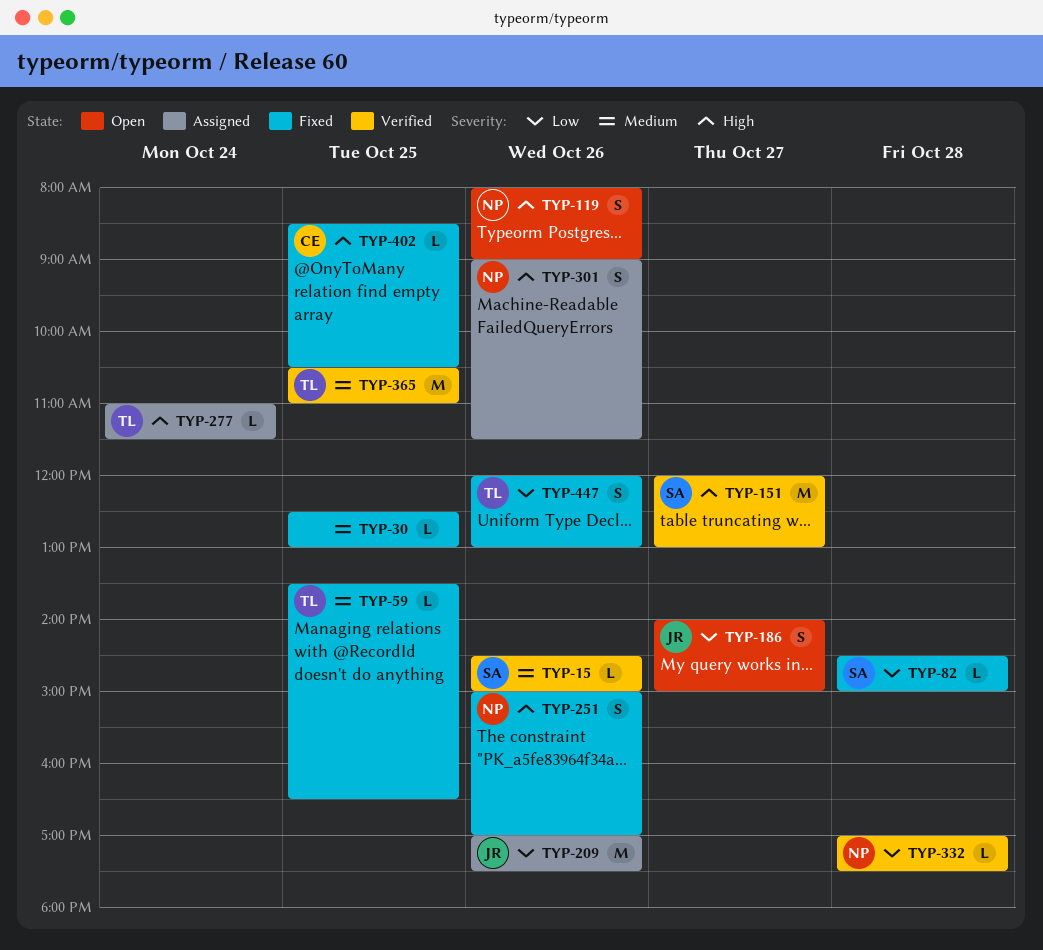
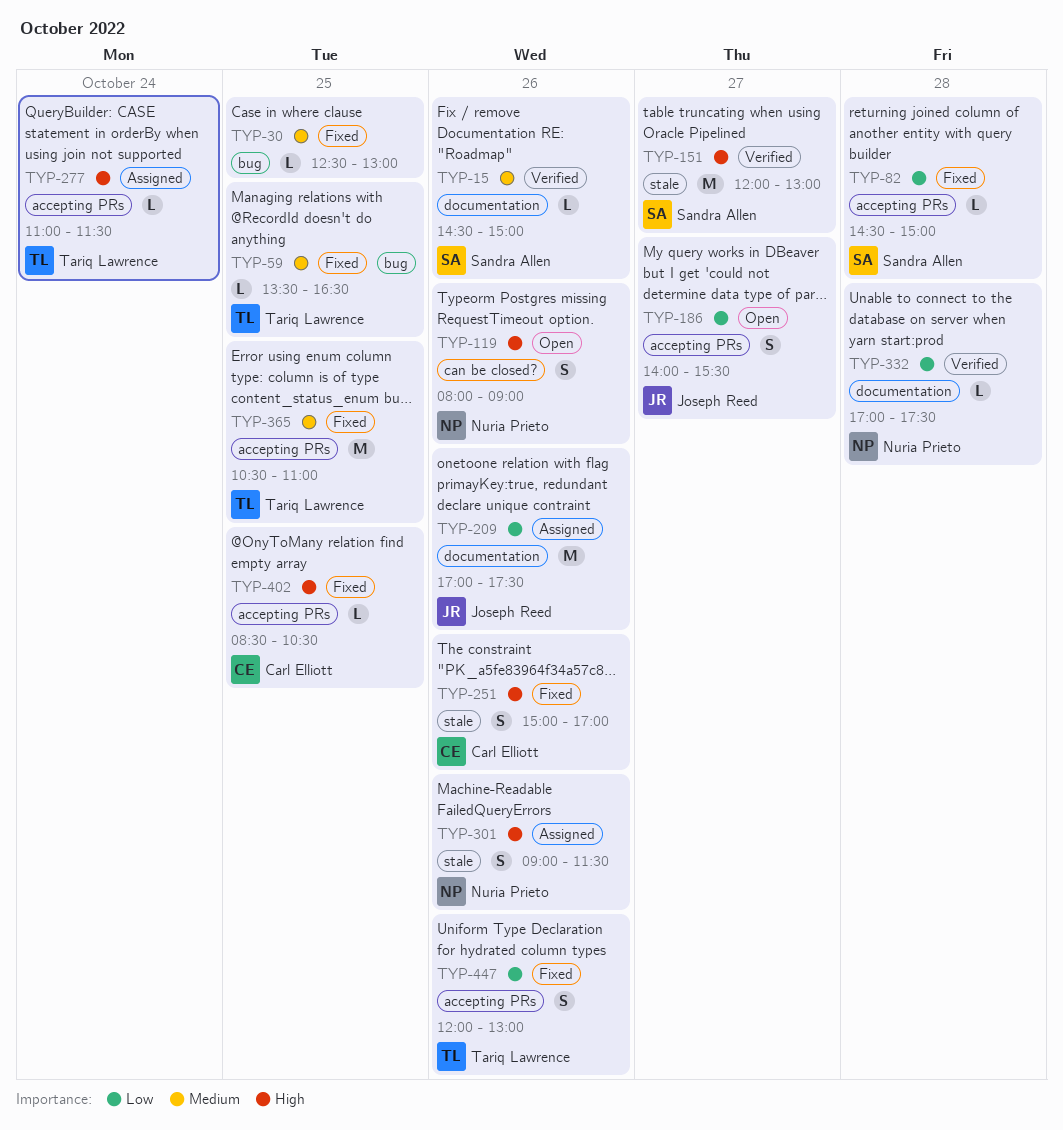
TYP-186, ends: 15:00 -> 15:30
TYP-251, owner: Nuria Prieto -> Carl Elliott
TYP-365, status: Verified -> Fixed

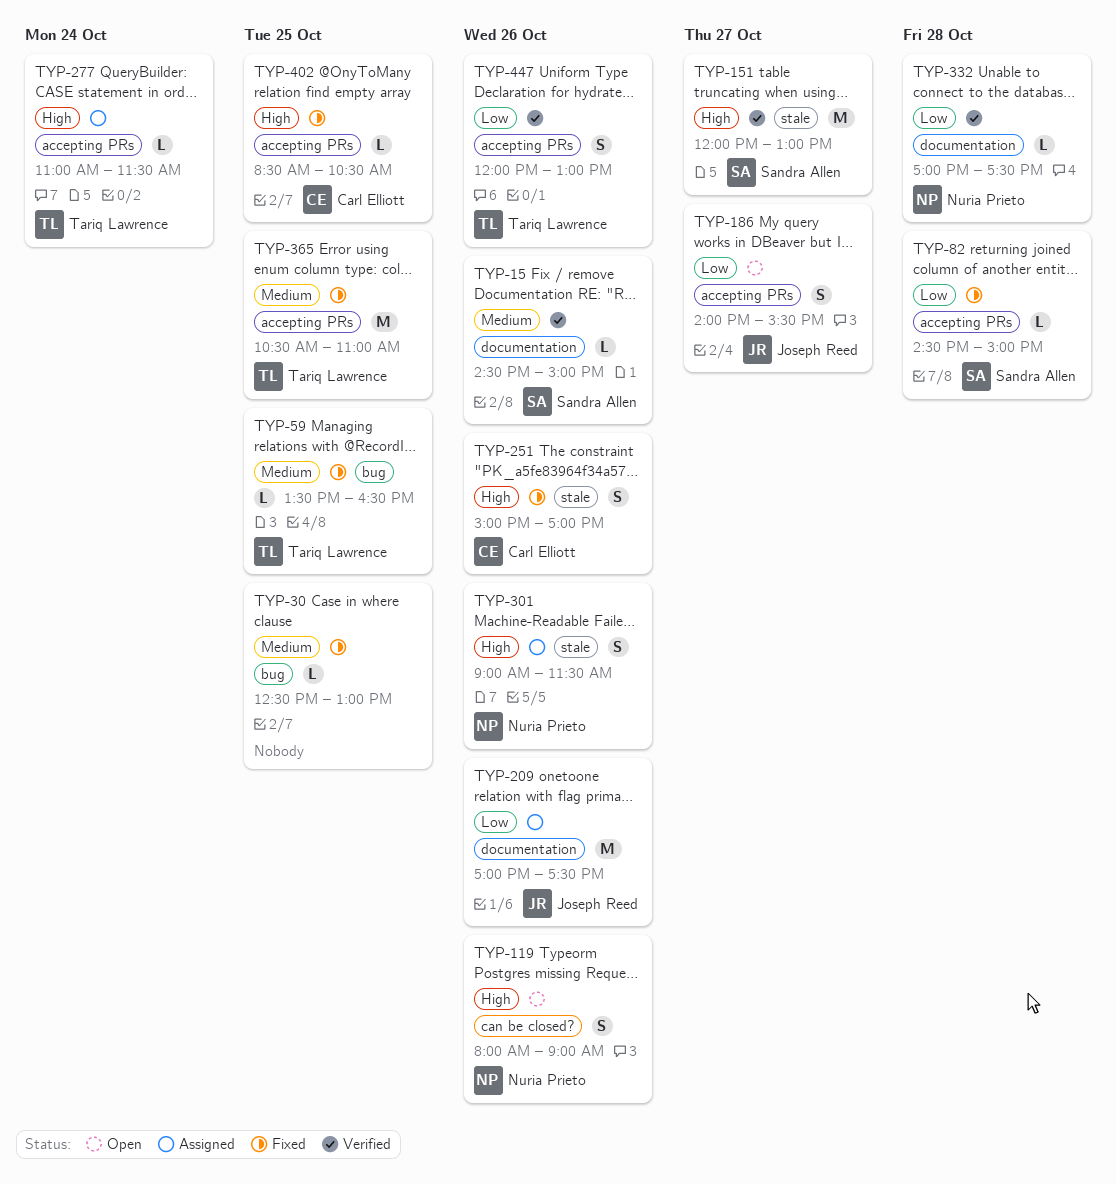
TYP-447, status: Fixed -> Verified

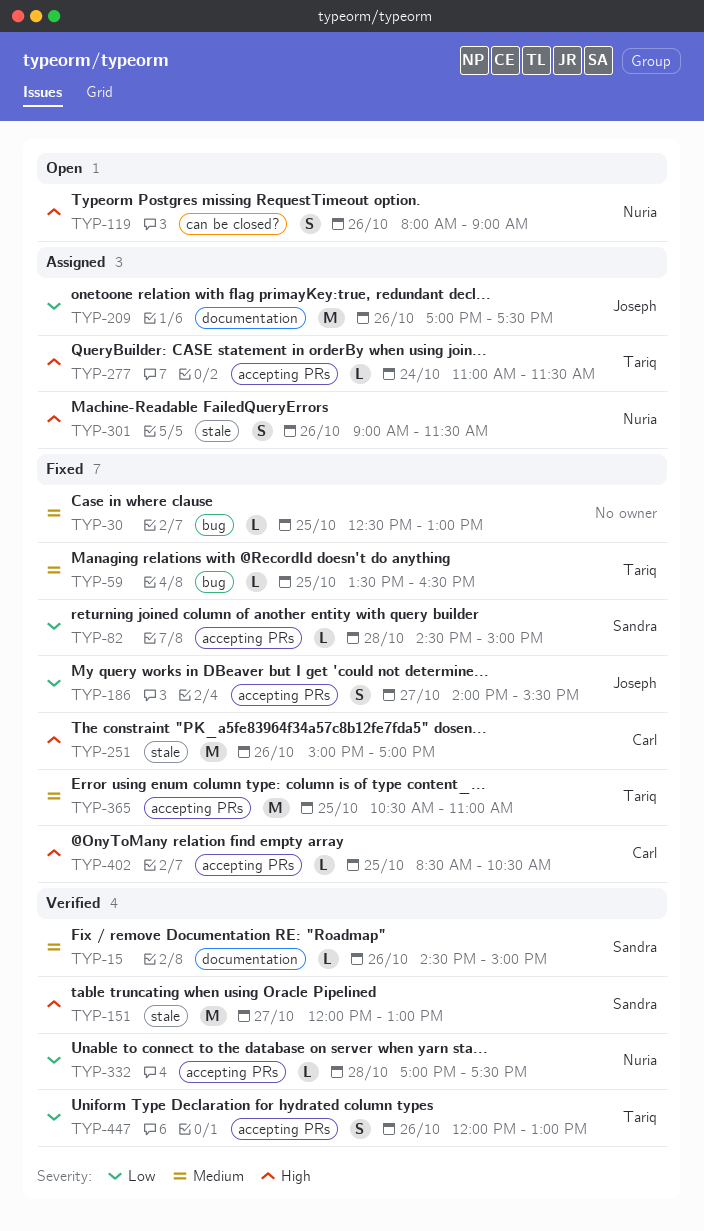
TYP-186, status: Open -> Fixed
TYP-251, estimate: S -> M
TYP-332, label: documentation -> accepting PRs

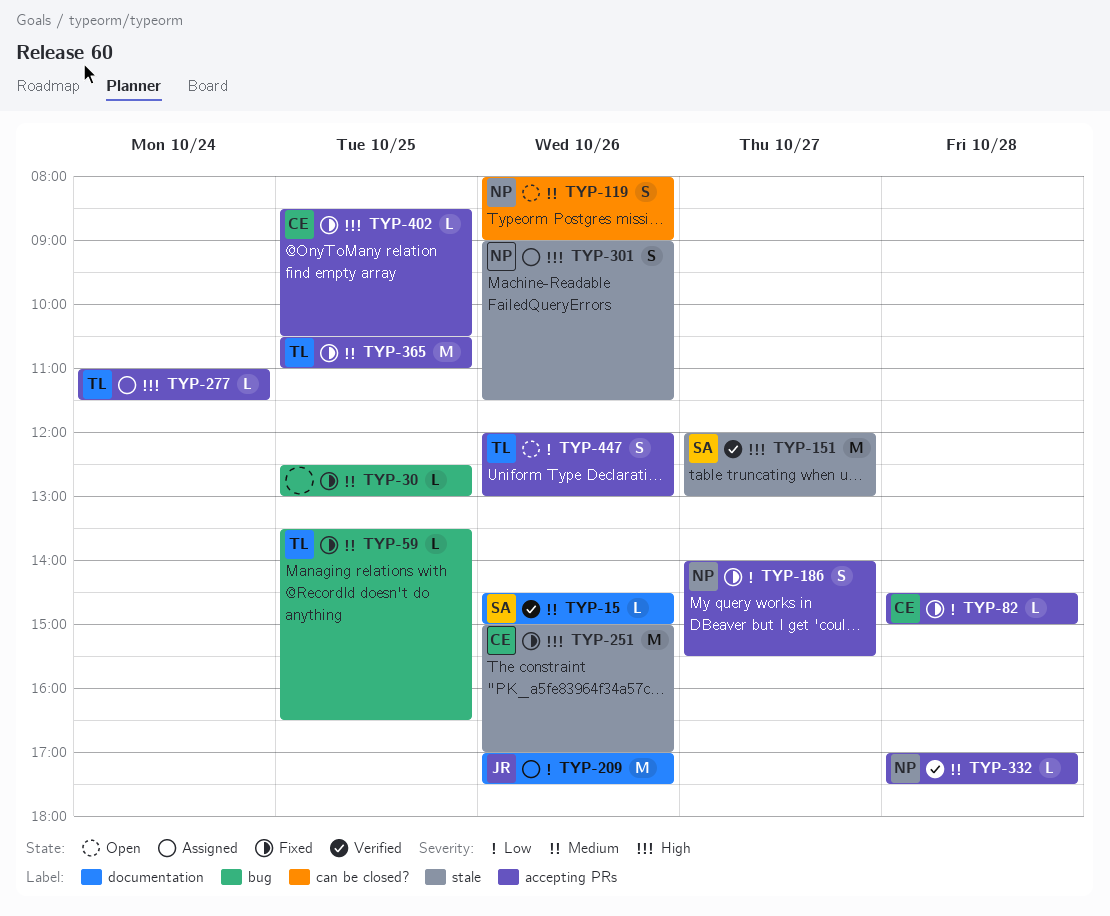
TYP-82, owner: Sandra -> Carl
TYP-119, priority: High -> Medium
TYP-186, owner: Joseph -> Nuria
TYP-332, priority: Low -> Medium
TYP-447, status: Verified -> Open

